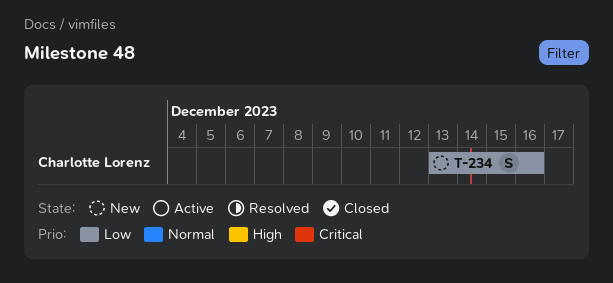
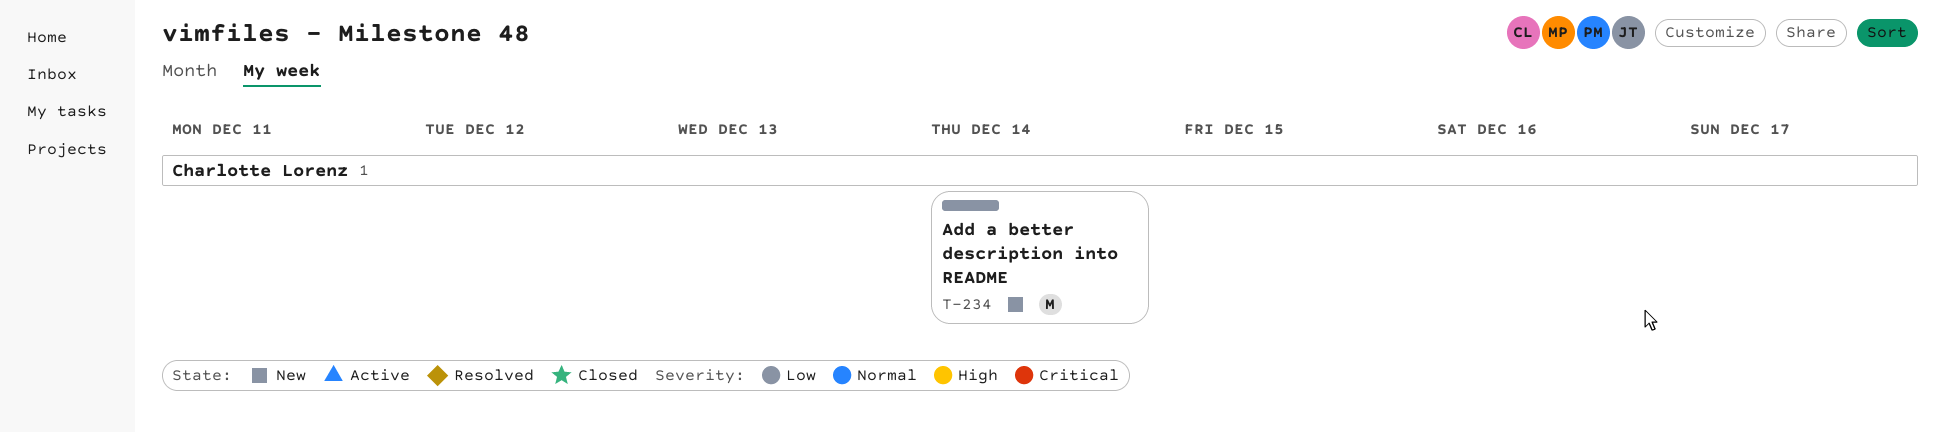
T-234, estimate: S -> M
T-234, due: Dec 16 -> Dec 14

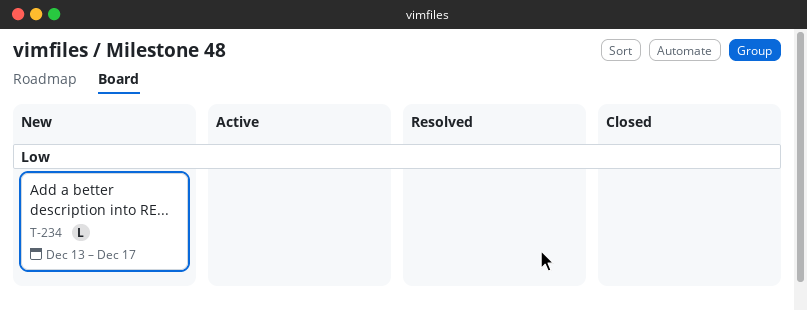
T-234, estimate: M -> L
T-234, due: Dec 14 -> Dec 17

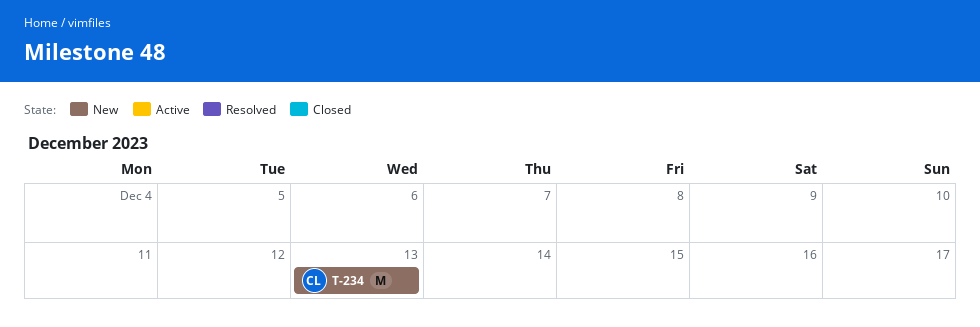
T-234, estimate: L -> M
T-234, due: Dec 17 -> Dec 13

